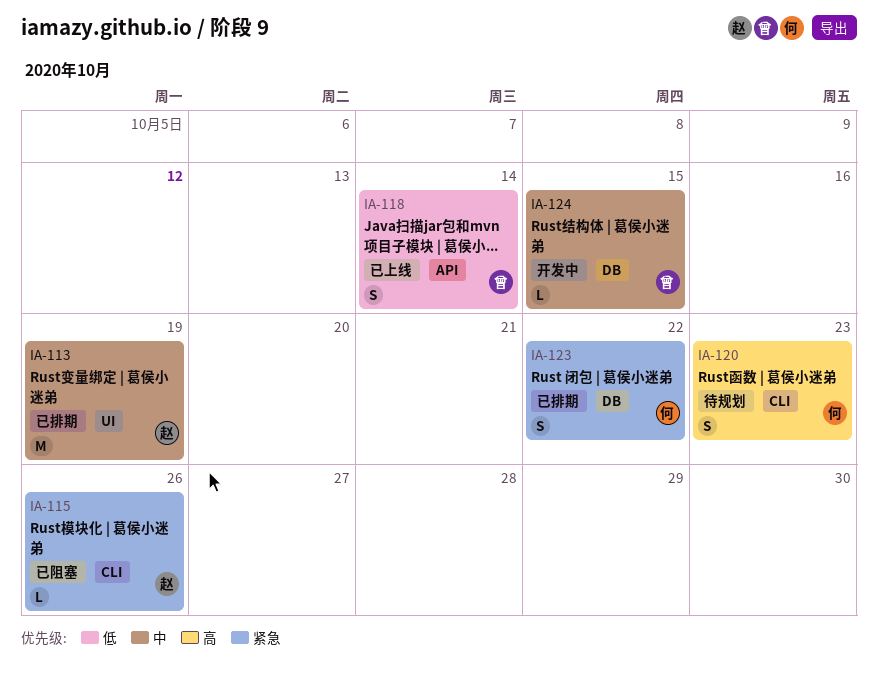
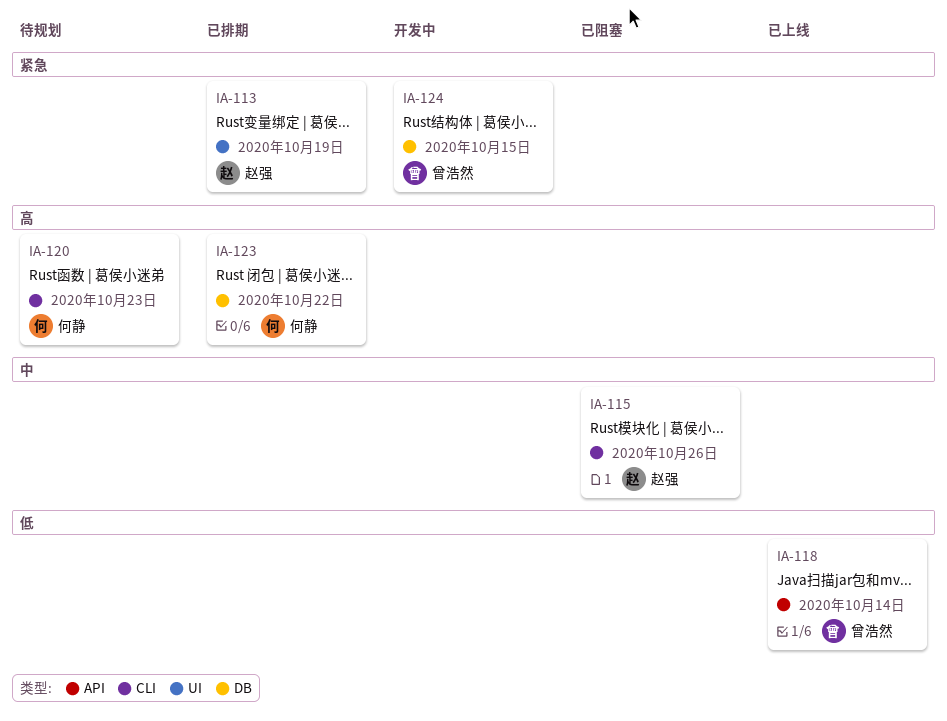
IA-113, priority: 中 -> 紧急
IA-115, priority: 紧急 -> 中
IA-123, priority: 紧急 -> 高
IA-124, priority: 中 -> 紧急

